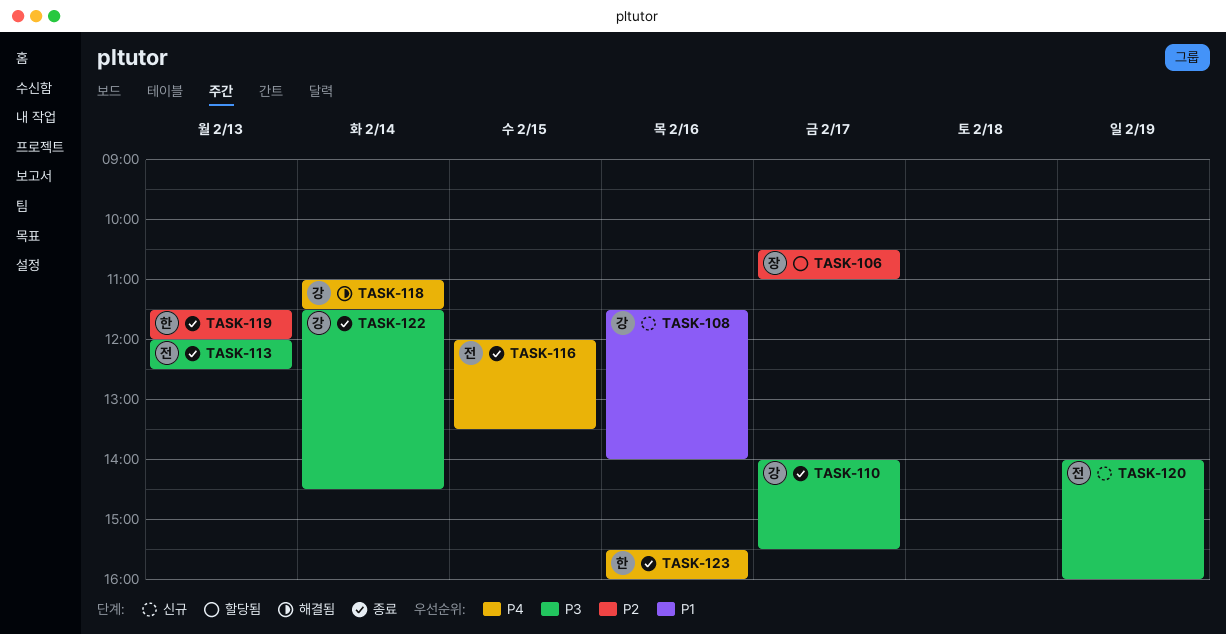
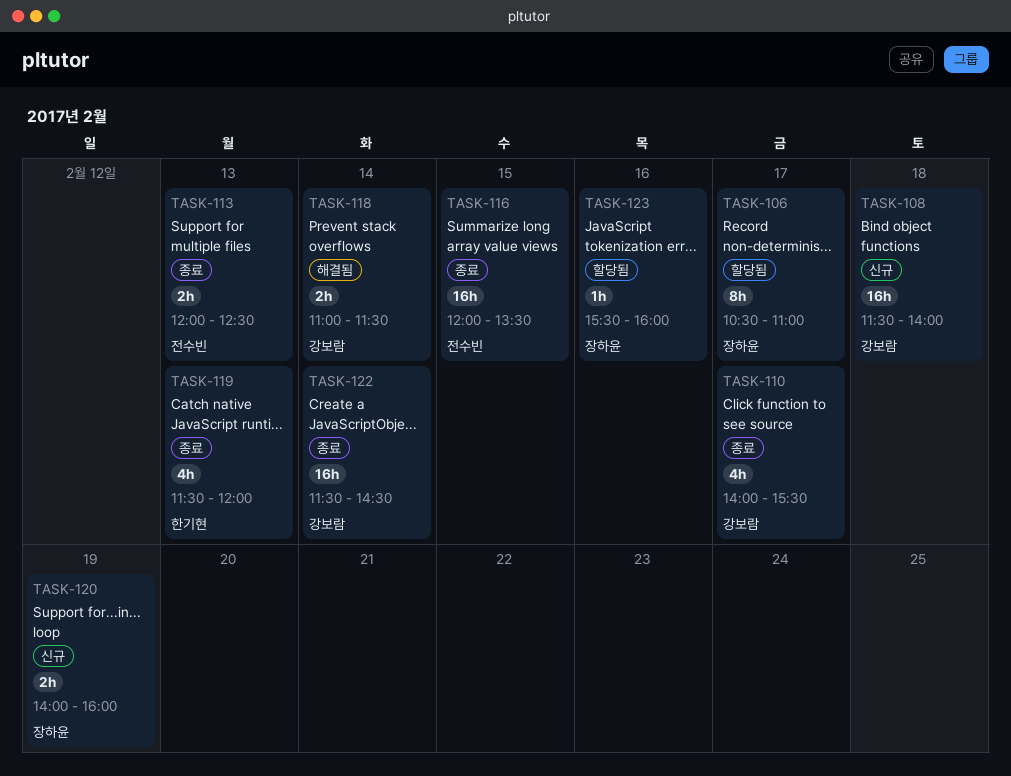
TASK-108, day: Feb 16 -> Feb 18
TASK-120, owner: 전수빈 -> 장하윤
TASK-123, status: 종료 -> 할당됨
TASK-123, owner: 한기현 -> 장하윤

